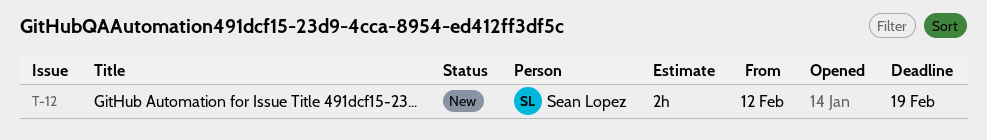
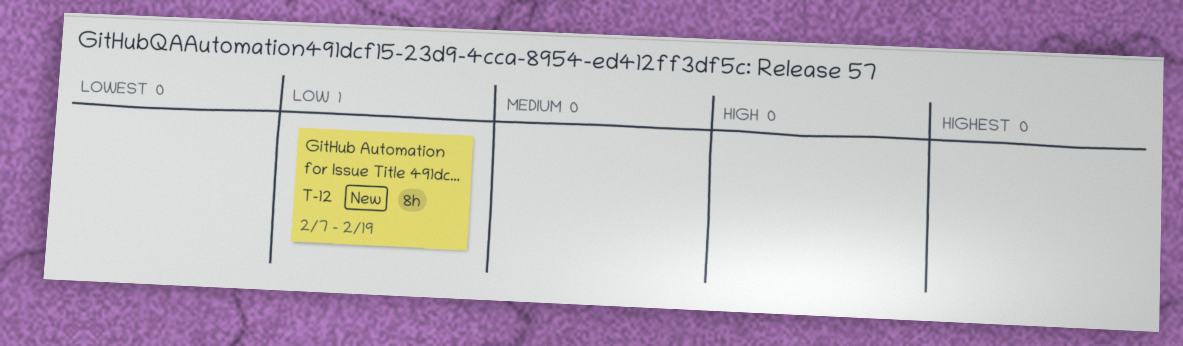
T-12, estimate: 2h -> 8h
T-12, start: Feb 12 -> Feb 7

